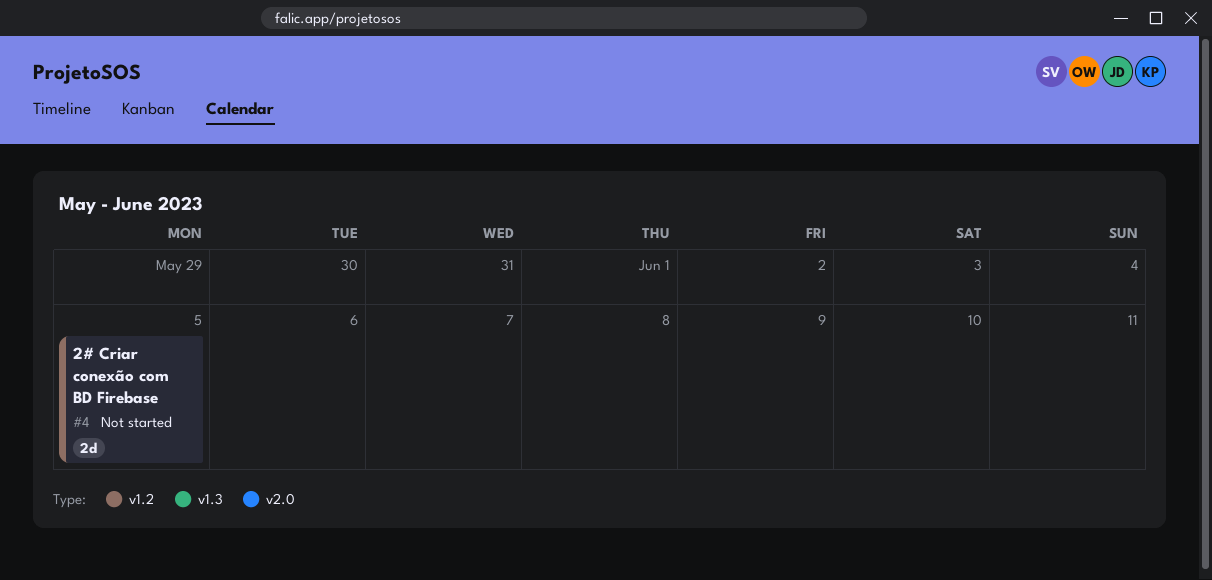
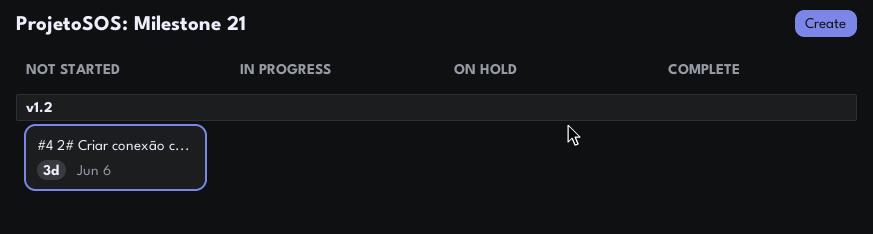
#4, estimate: 2d -> 3d
#4, due: Jun 5 -> Jun 6

